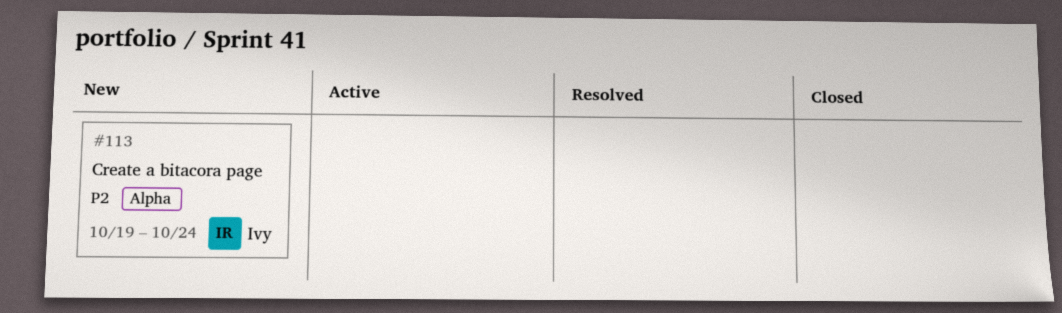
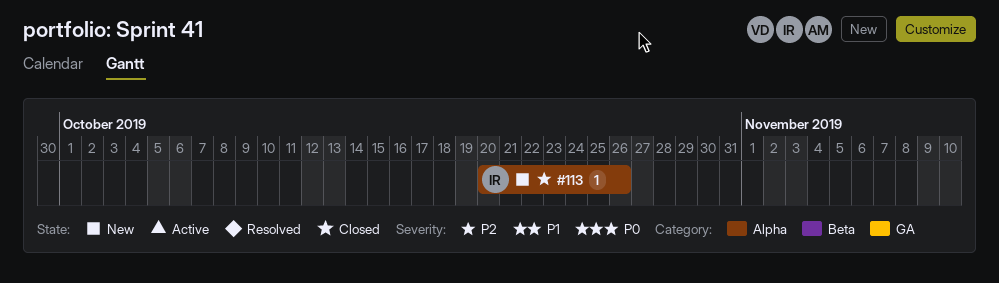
#113, start: Oct 19 -> Oct 20
#113, due: Oct 24 -> Oct 26

